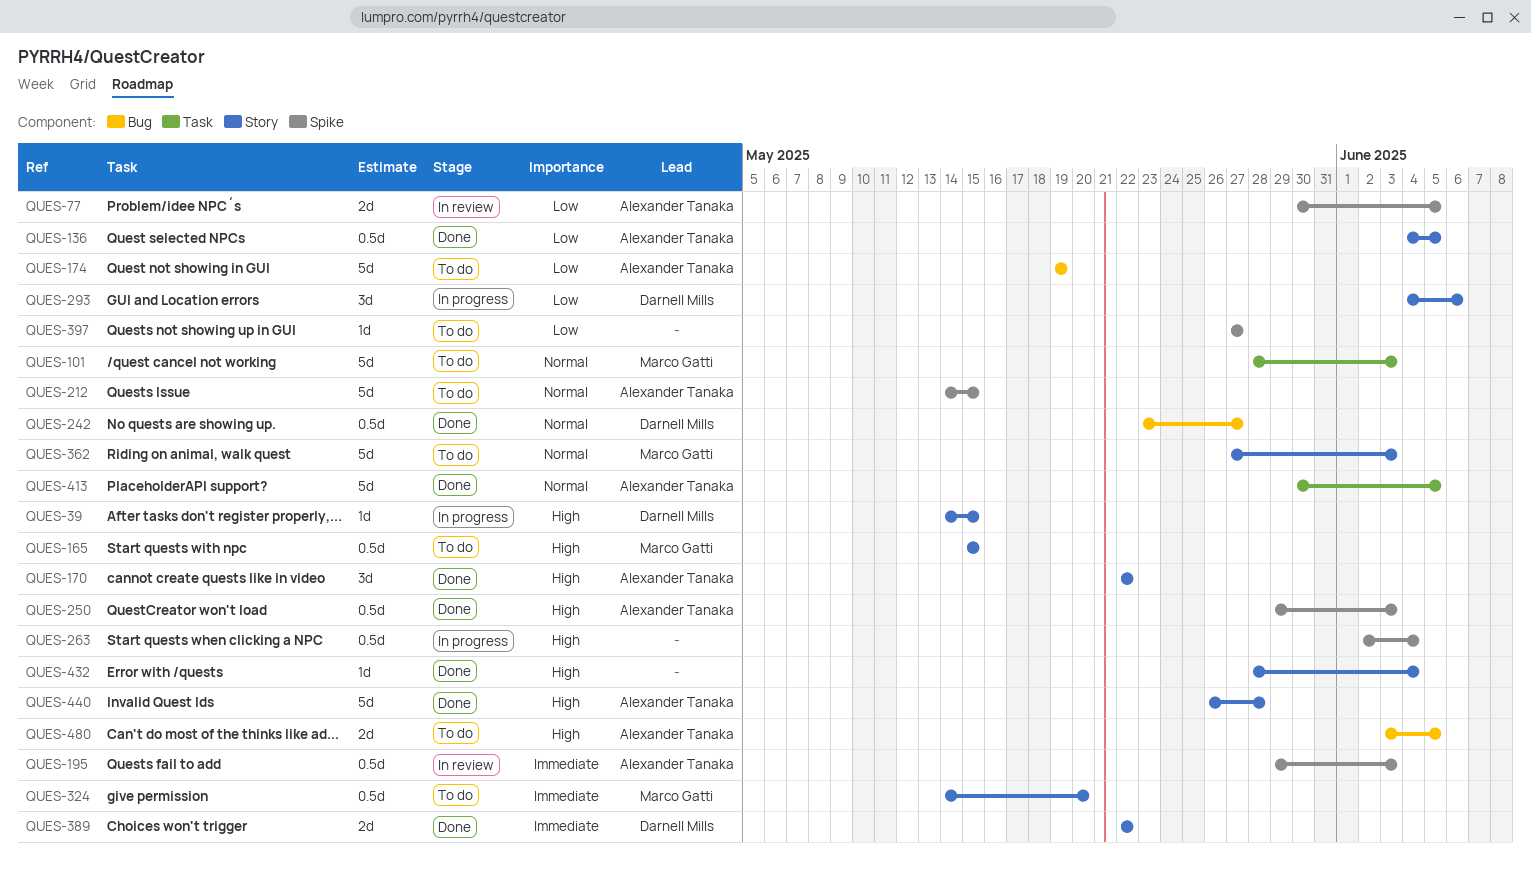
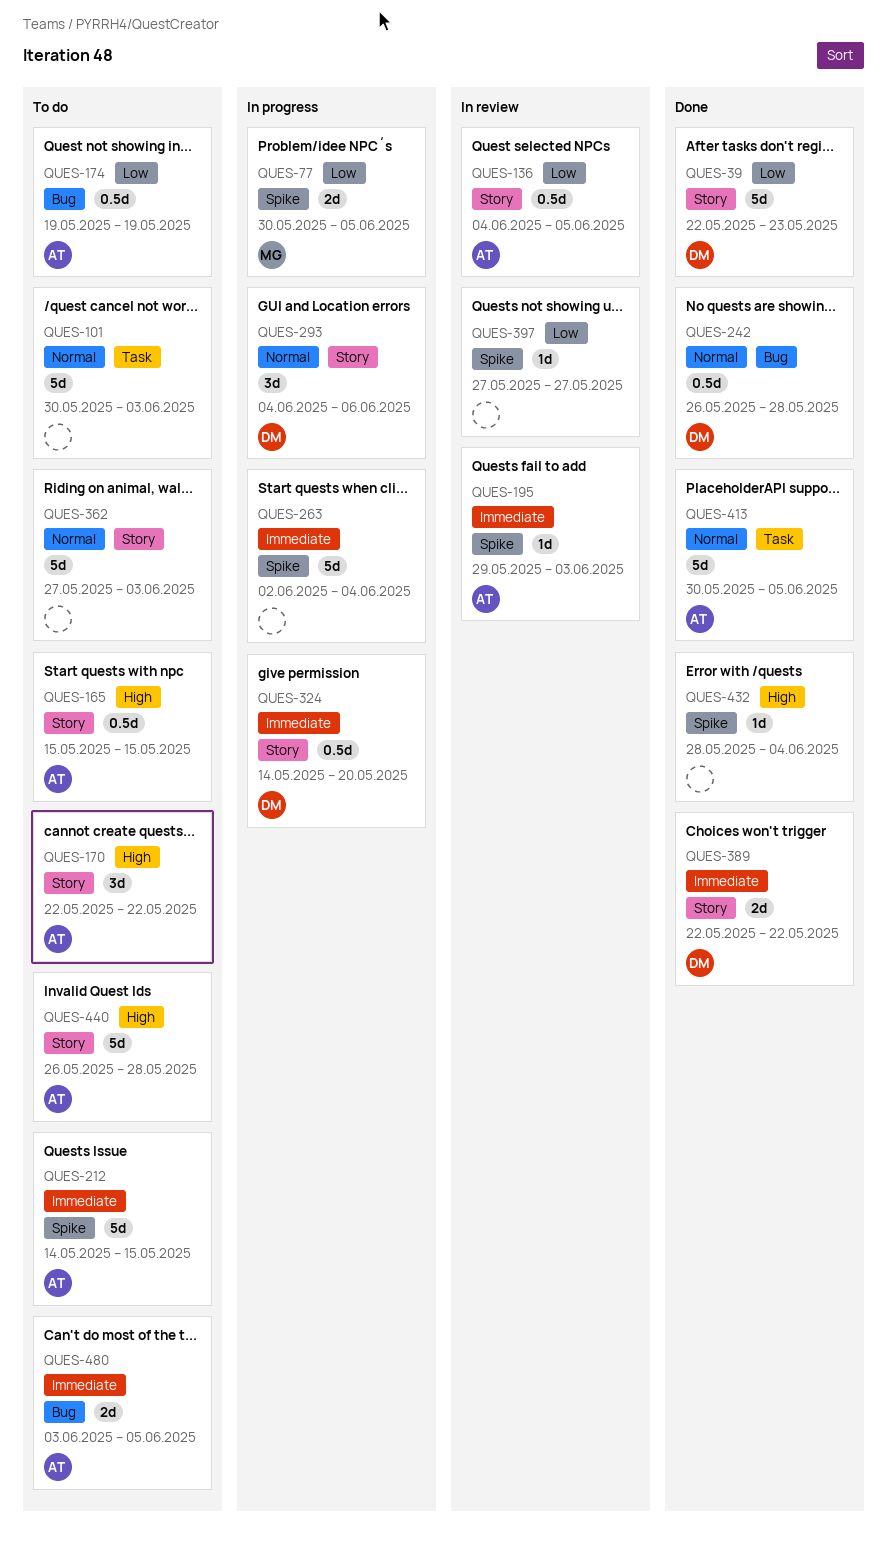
QUES-39, status: In progress -> Done
QUES-39, priority: High -> Low
QUES-39, estimate: 1d -> 5d
QUES-39, start: May 14 -> May 22
QUES-39, due: May 15 -> May 23
QUES-77, status: In review -> In progress
QUES-77, owner: Alexander Tanaka -> Marco Gatti
QUES-101, owner: Marco Gatti -> none
QUES-101, start: May 28 -> May 30
QUES-136, status: Done -> In review
QUES-165, owner: Marco Gatti -> Alexander Tanaka
QUES-170, status: Done -> To do
QUES-174, estimate: 5d -> 0.5d
QUES-195, estimate: 0.5d -> 1d
QUES-212, priority: Normal -> Immediate
QUES-242, start: May 23 -> May 26
QUES-242, due: May 27 -> May 28
QUES-250: present -> none
QUES-263, priority: High -> Immediate
QUES-263, estimate: 0.5d -> 5d
QUES-293, priority: Low -> Normal
QUES-324, status: To do -> In progress
QUES-324, owner: Marco Gatti -> Darnell Mills
QUES-362, owner: Marco Gatti -> none
QUES-397, status: To do -> In review
QUES-432, label: Story -> Spike
QUES-440, status: Done -> To do
QUES-480, priority: High -> Immediate

